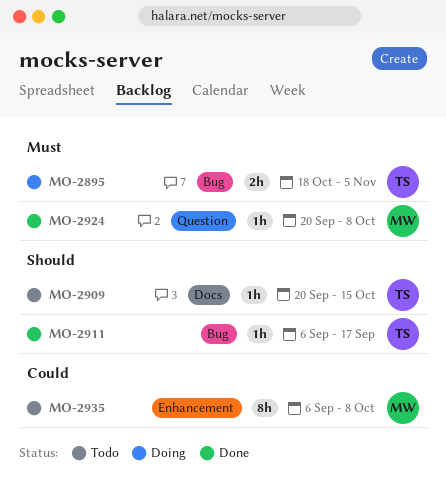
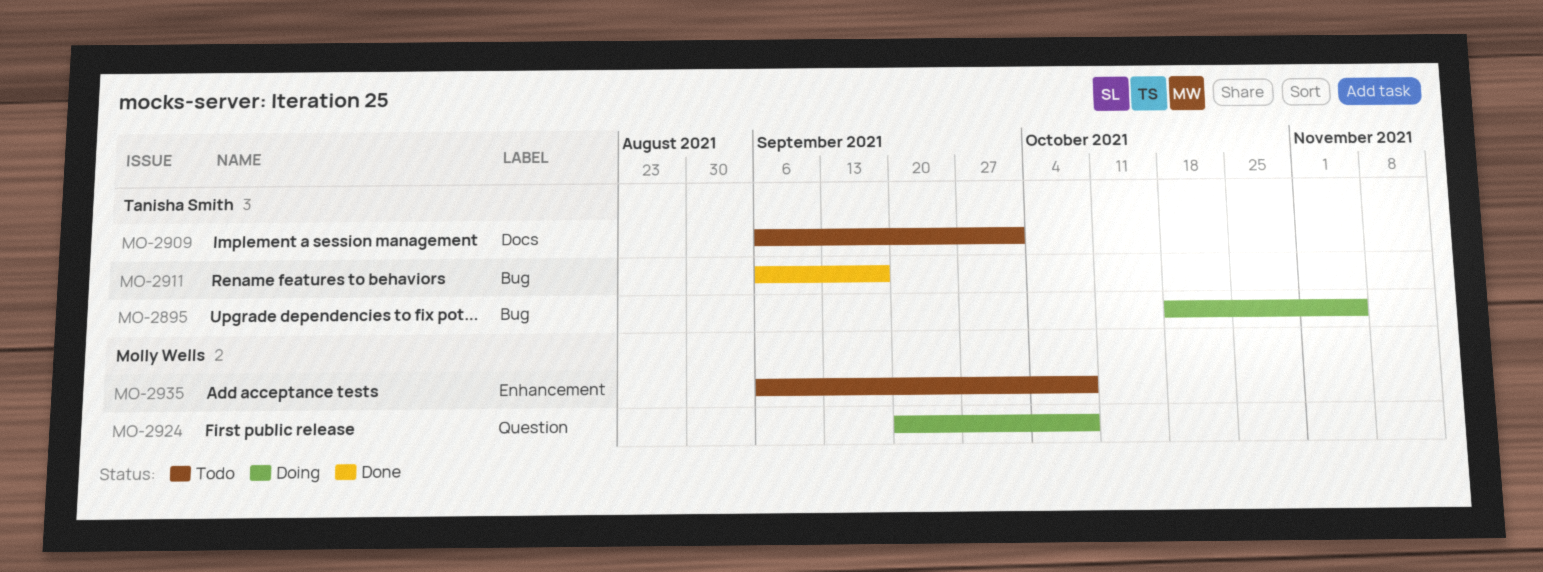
MO-2909, start: Sep 20 -> Sep 6
MO-2909, due: Oct 15 -> Oct 1
MO-2924, status: Done -> Doing

